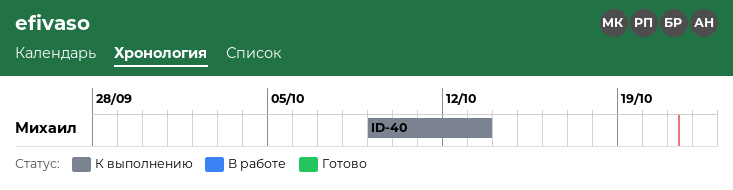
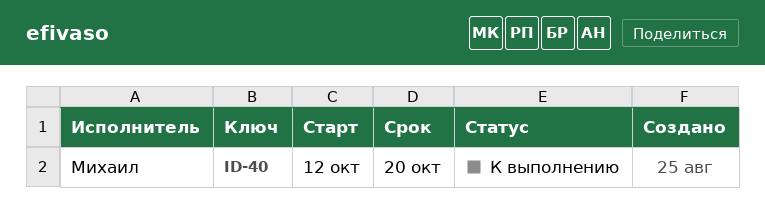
ID-40, start: Oct 9 -> Oct 12
ID-40, due: Oct 13 -> Oct 20

